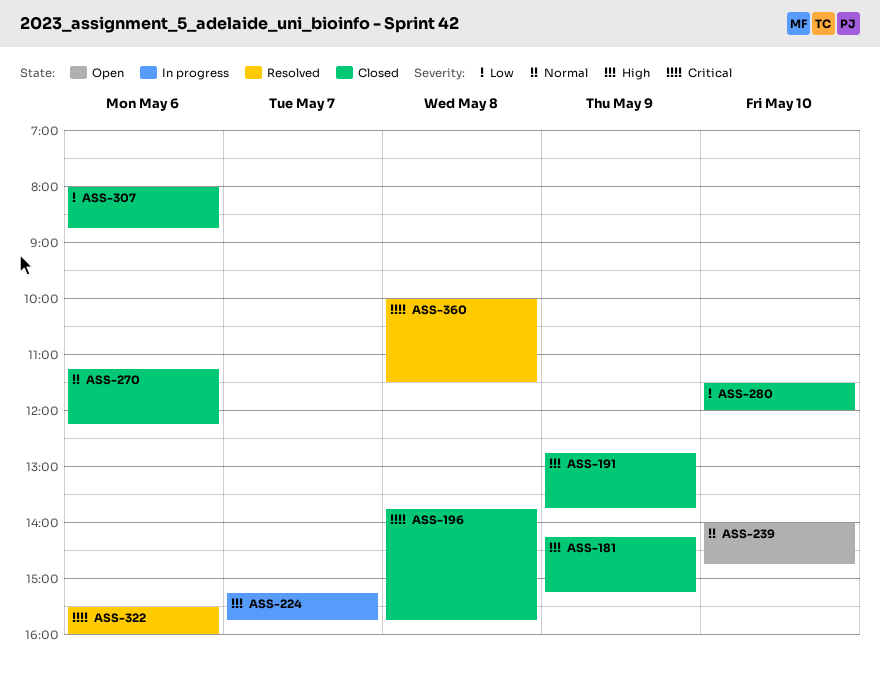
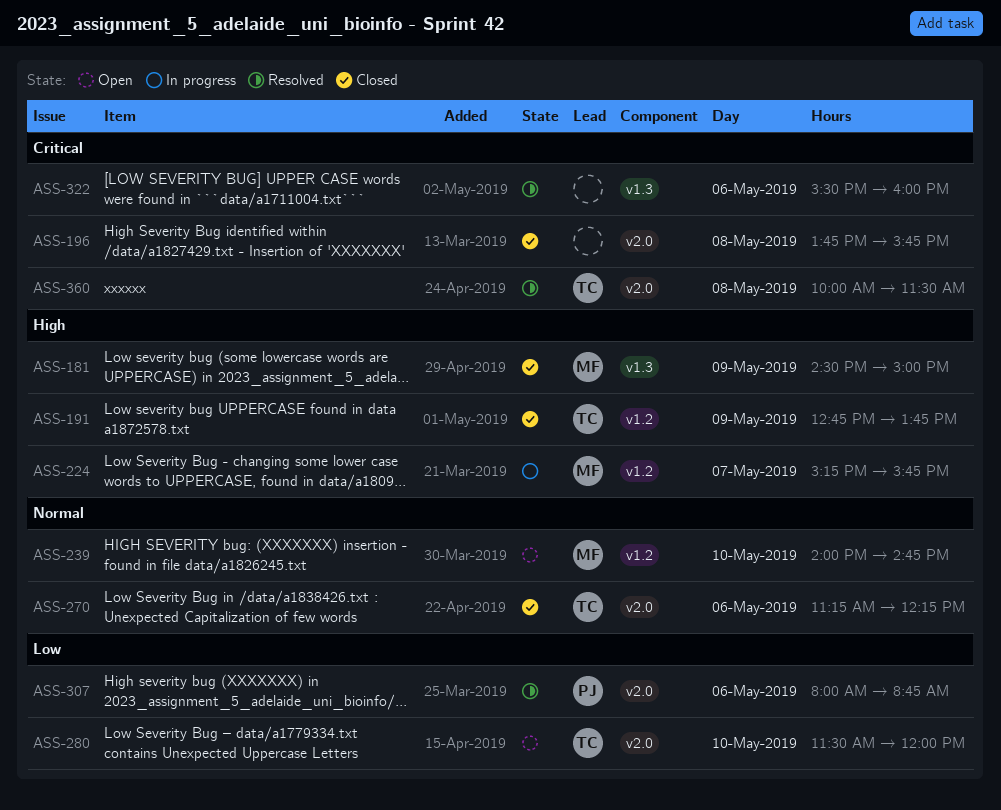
ASS-181, begins: 14:15 -> 14:30
ASS-181, ends: 15:15 -> 15:00
ASS-280, status: Closed -> Open
ASS-307, status: Closed -> Resolved

